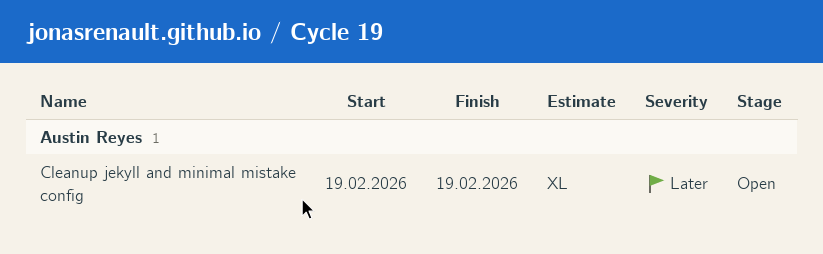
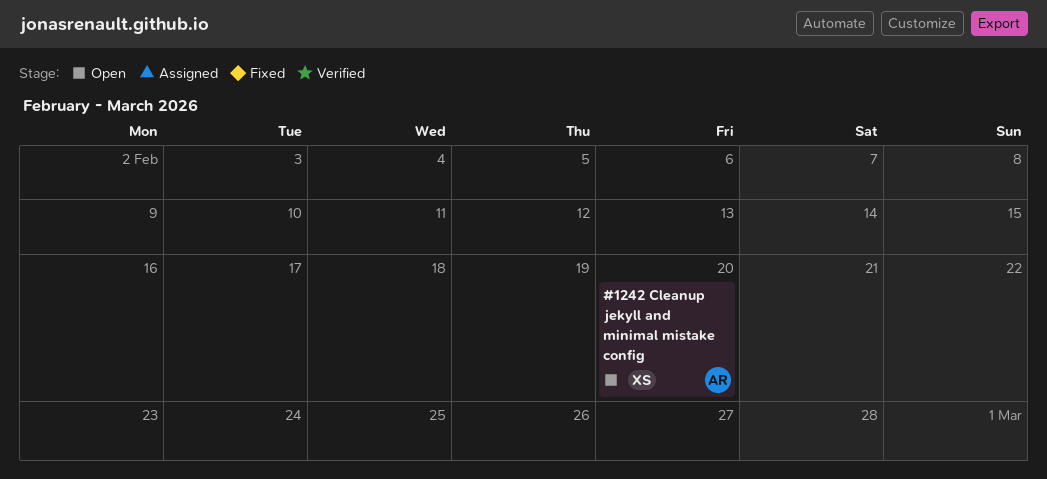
Cleanup jekyll and minimal mistake config, estimate: XL -> XS
Cleanup jekyll and minimal mistake config, due: Feb 19 -> Feb 20

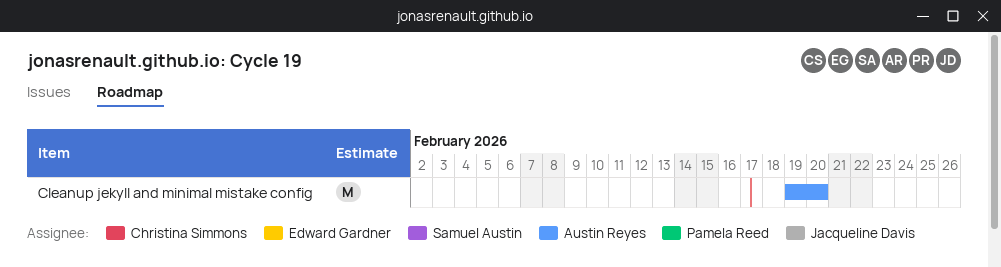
Cleanup jekyll and minimal mistake config, estimate: XS -> M

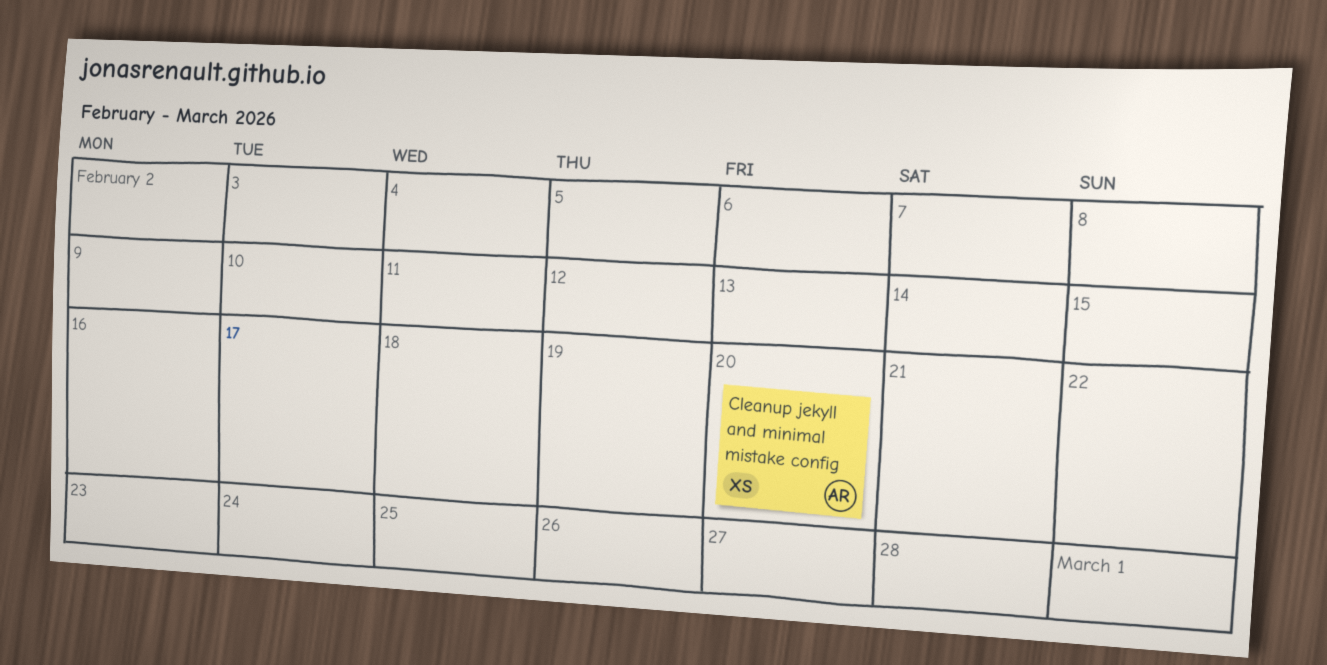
Cleanup jekyll and minimal mistake config, estimate: M -> XS

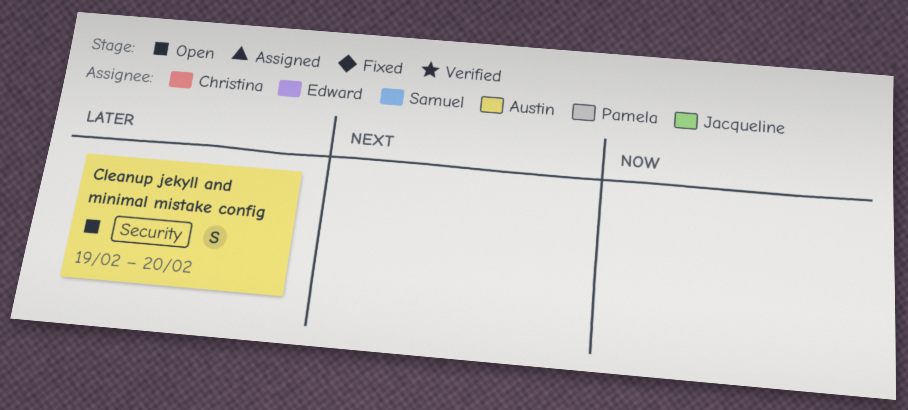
Cleanup jekyll and minimal mistake config, estimate: XS -> S

